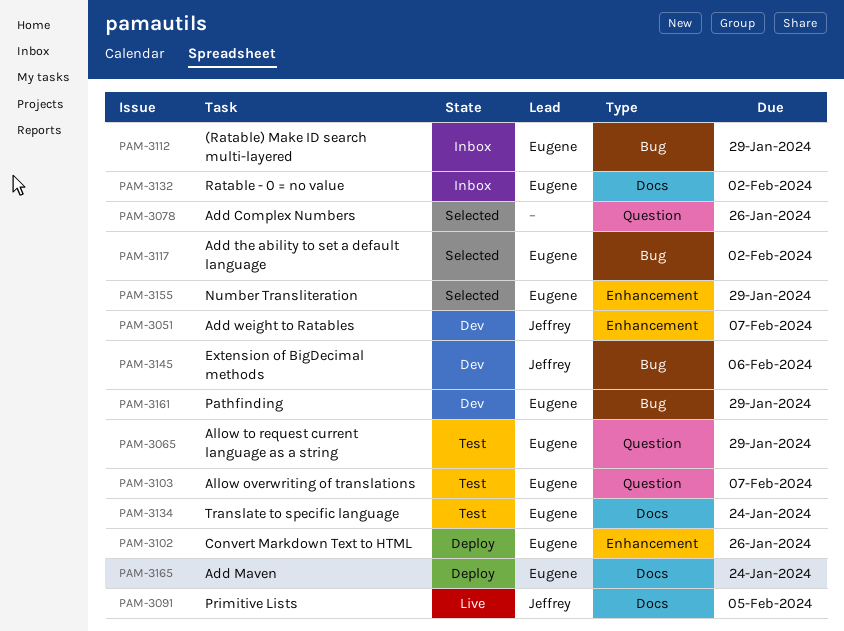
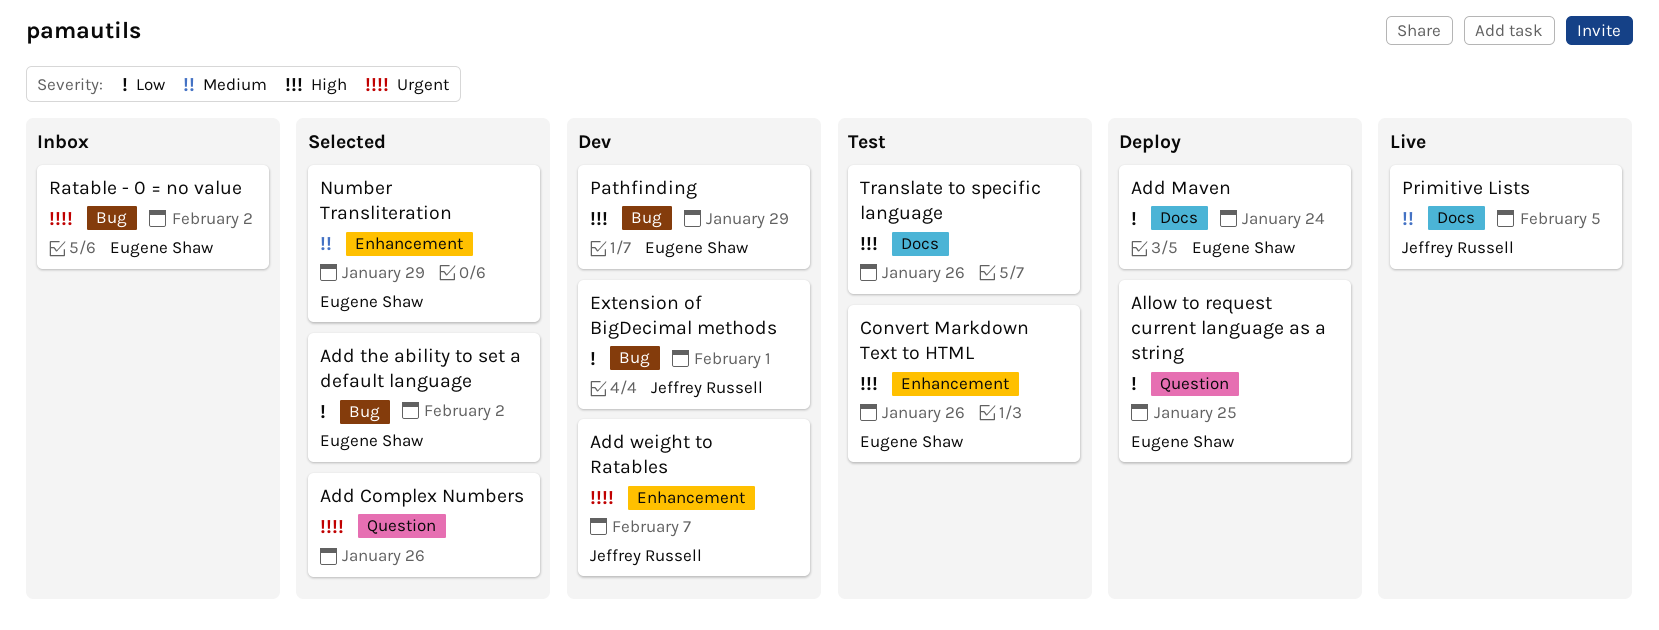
(Ratable) Make ID search multi-layered: present -> none
Allow overwriting of translations: present -> none
Allow to request current language as a string, status: Test -> Deploy
Allow to request current language as a string, due: Jan 29 -> Jan 25
Convert Markdown Text to HTML, status: Deploy -> Test
Extension of BigDecimal methods, due: Feb 6 -> Feb 1
Ratable - 0 = no value, label: Docs -> Bug
Translate to specific language, owner: Eugene Shaw -> none
Translate to specific language, due: Jan 24 -> Jan 26

